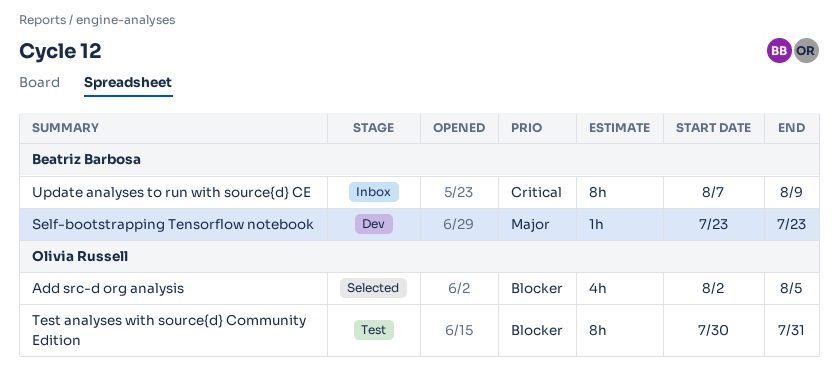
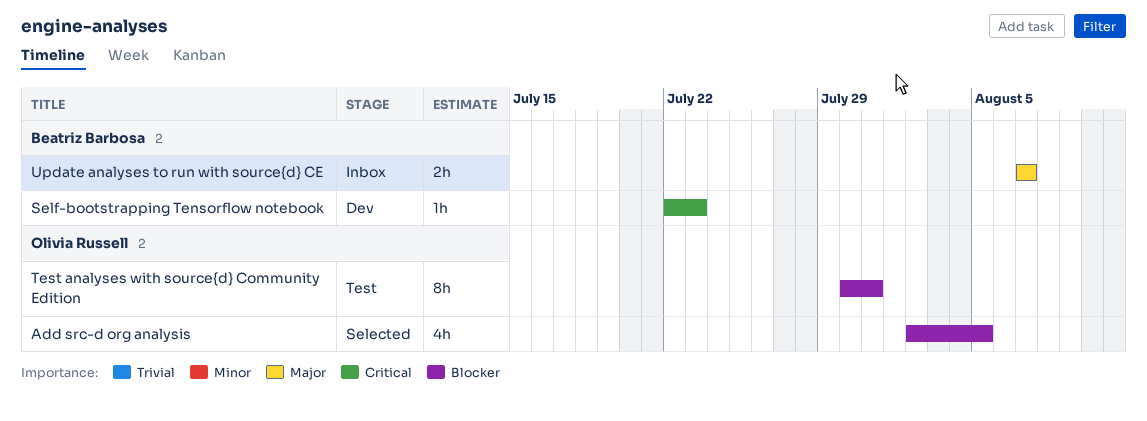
Self-bootstrapping Tensorflow notebook, priority: Major -> Critical
Self-bootstrapping Tensorflow notebook, start: Jul 23 -> Jul 22
Update analyses to run with source{d} CE, priority: Critical -> Major
Update analyses to run with source{d} CE, estimate: 8h -> 2h
Update analyses to run with source{d} CE, due: Aug 9 -> Aug 7

